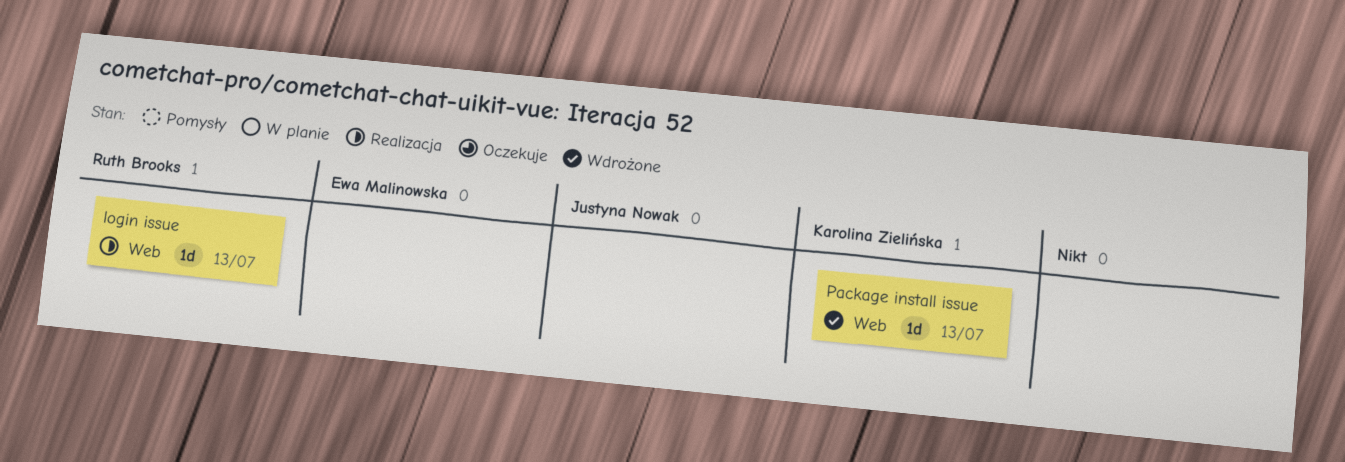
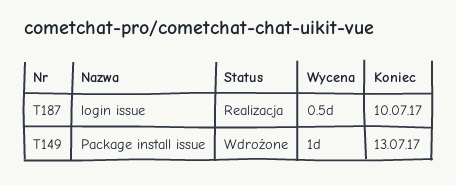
login issue, estimate: 1d -> 0.5d
login issue, due: Jul 13 -> Jul 10

